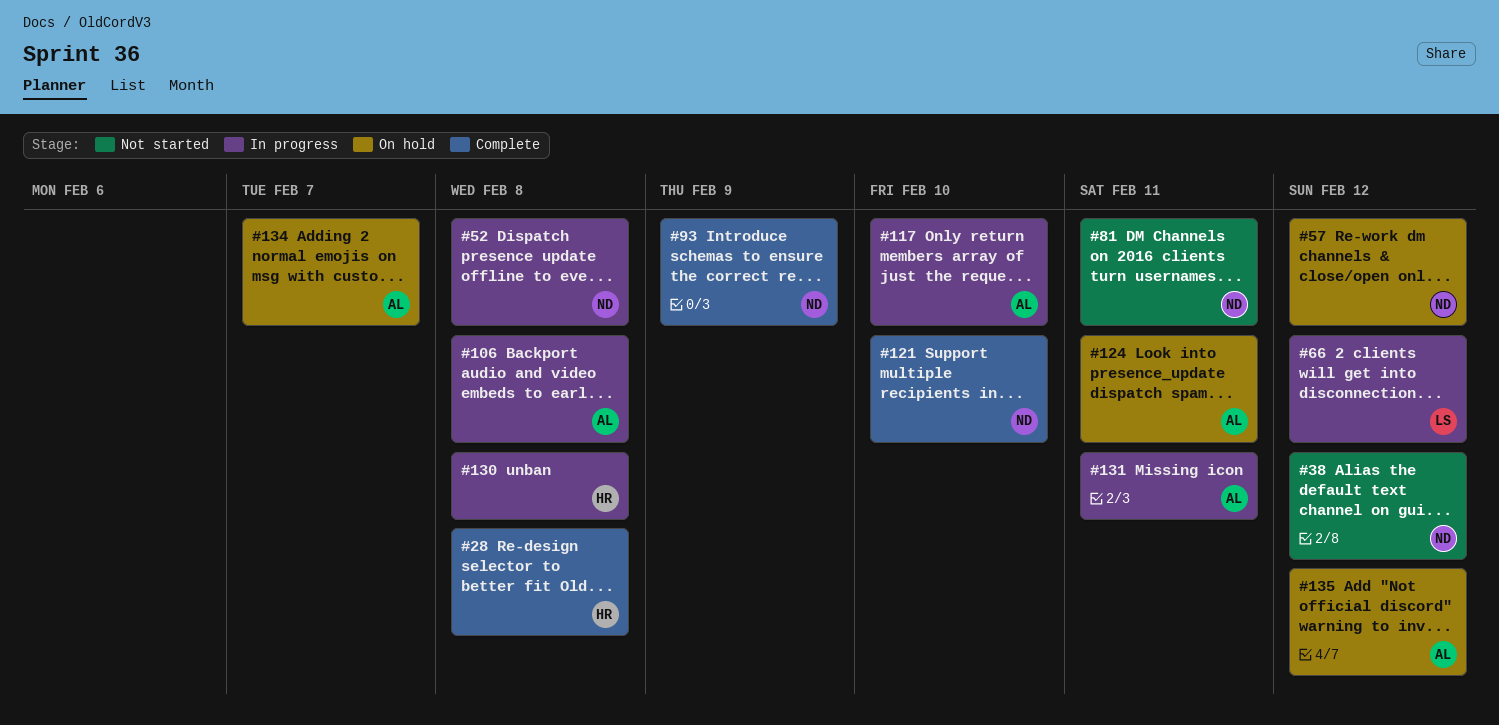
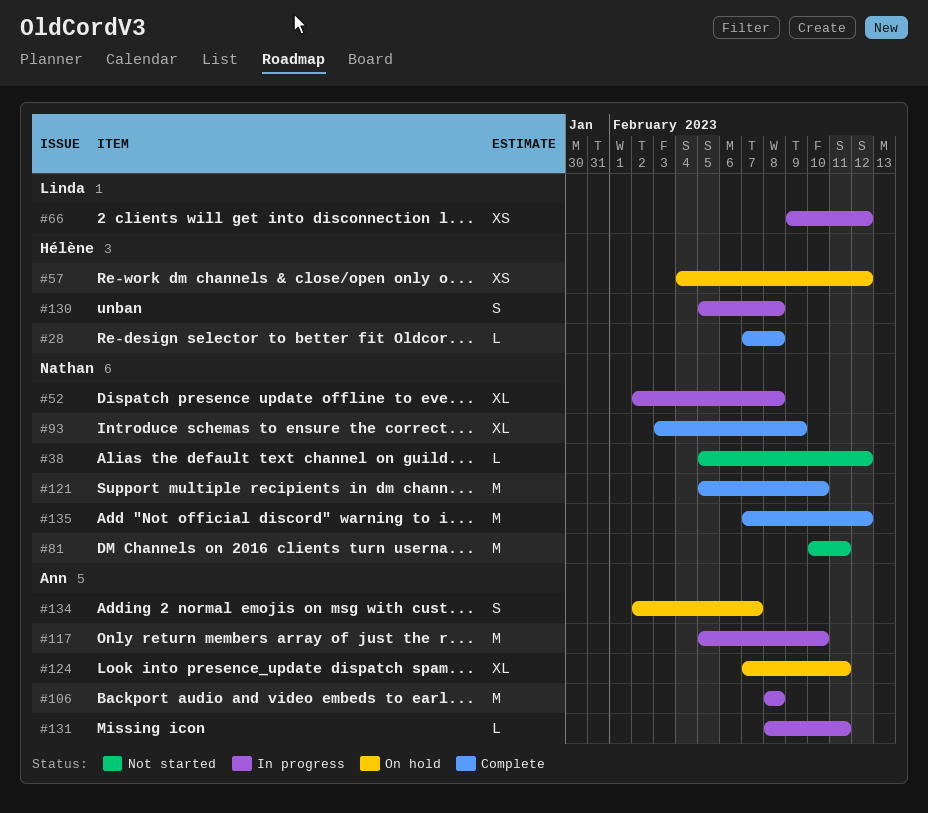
#57, owner: Nathan -> Hélène
#135, status: On hold -> Complete
#135, owner: Ann -> Nathan

